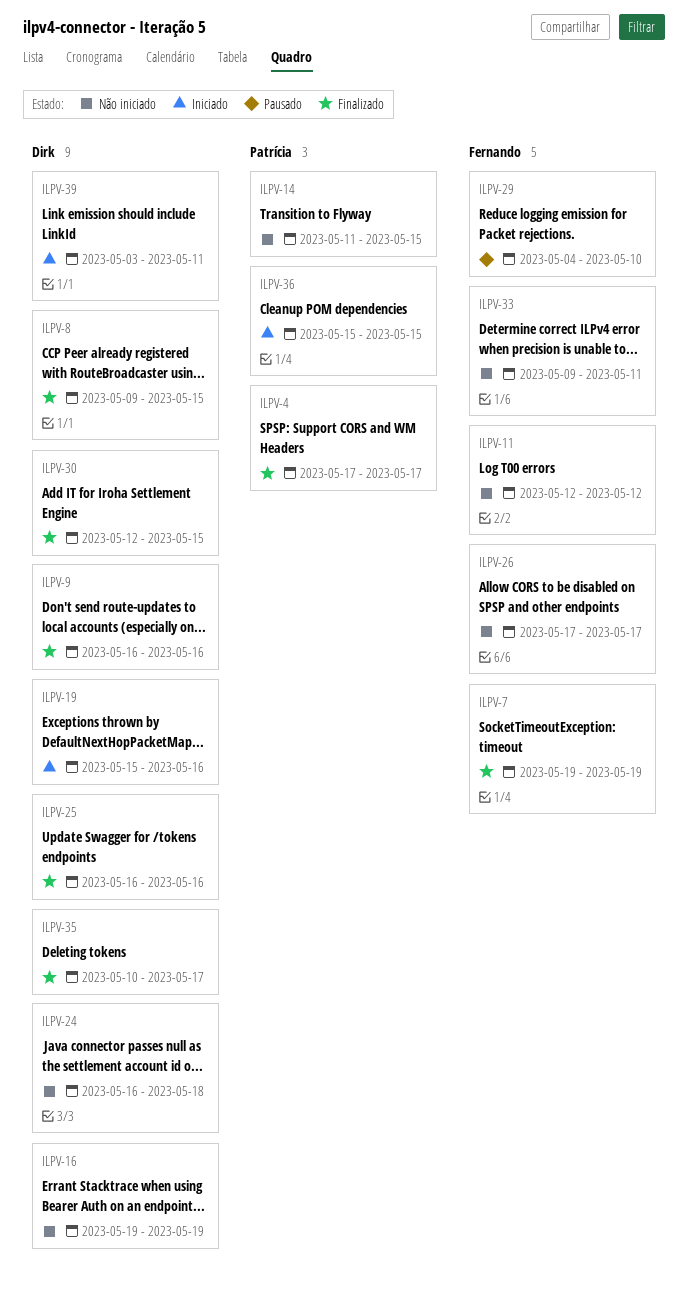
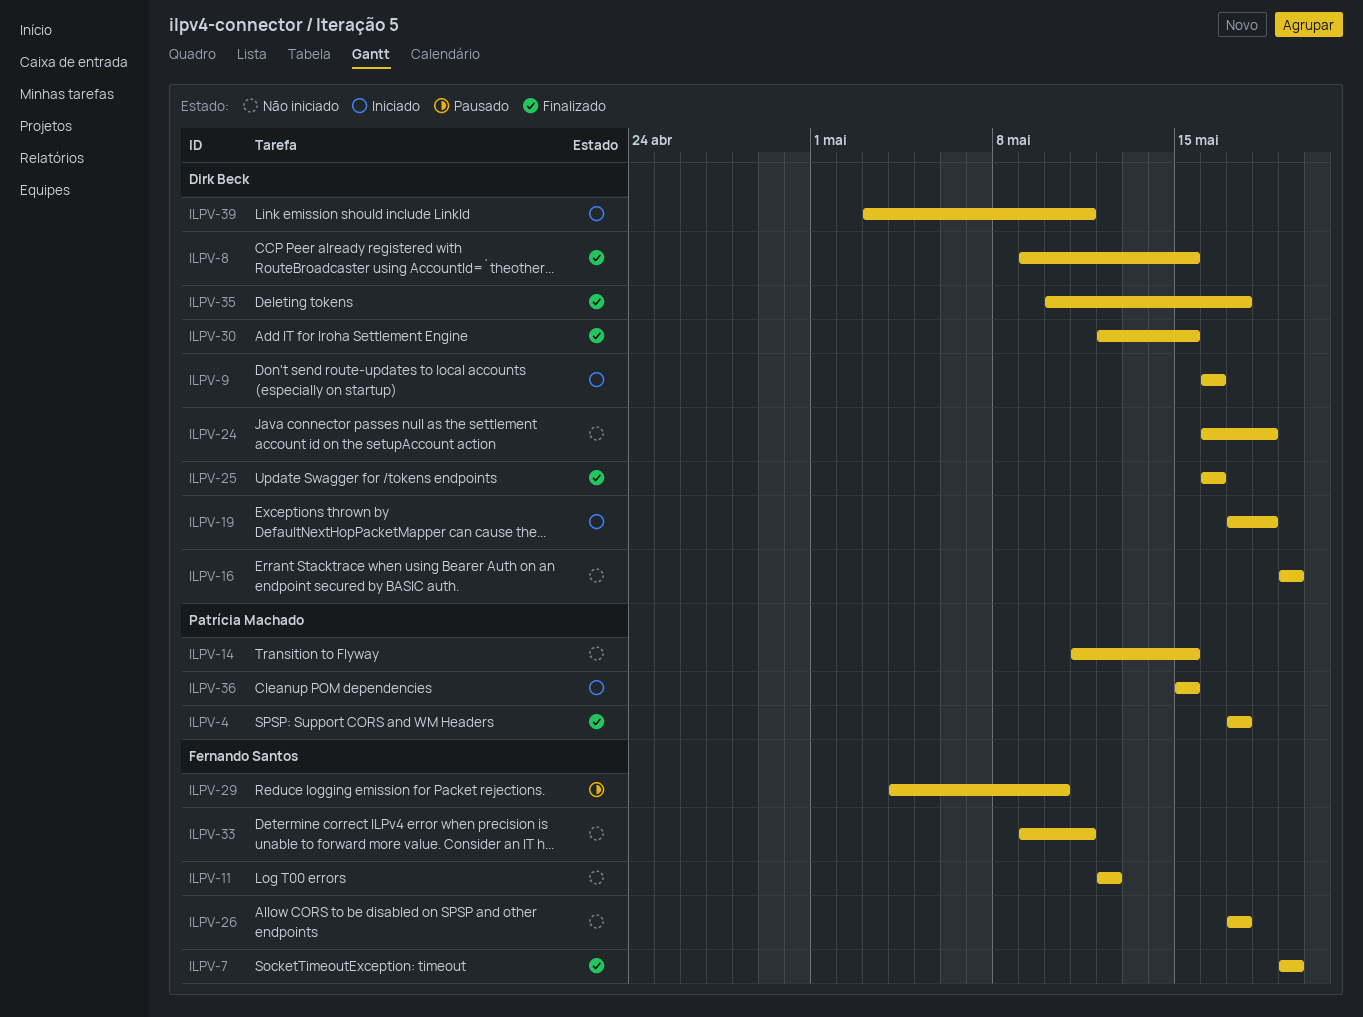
ILPV-9, status: Finalizado -> Iniciado
ILPV-19, start: May 15 -> May 17
ILPV-19, due: May 16 -> May 18

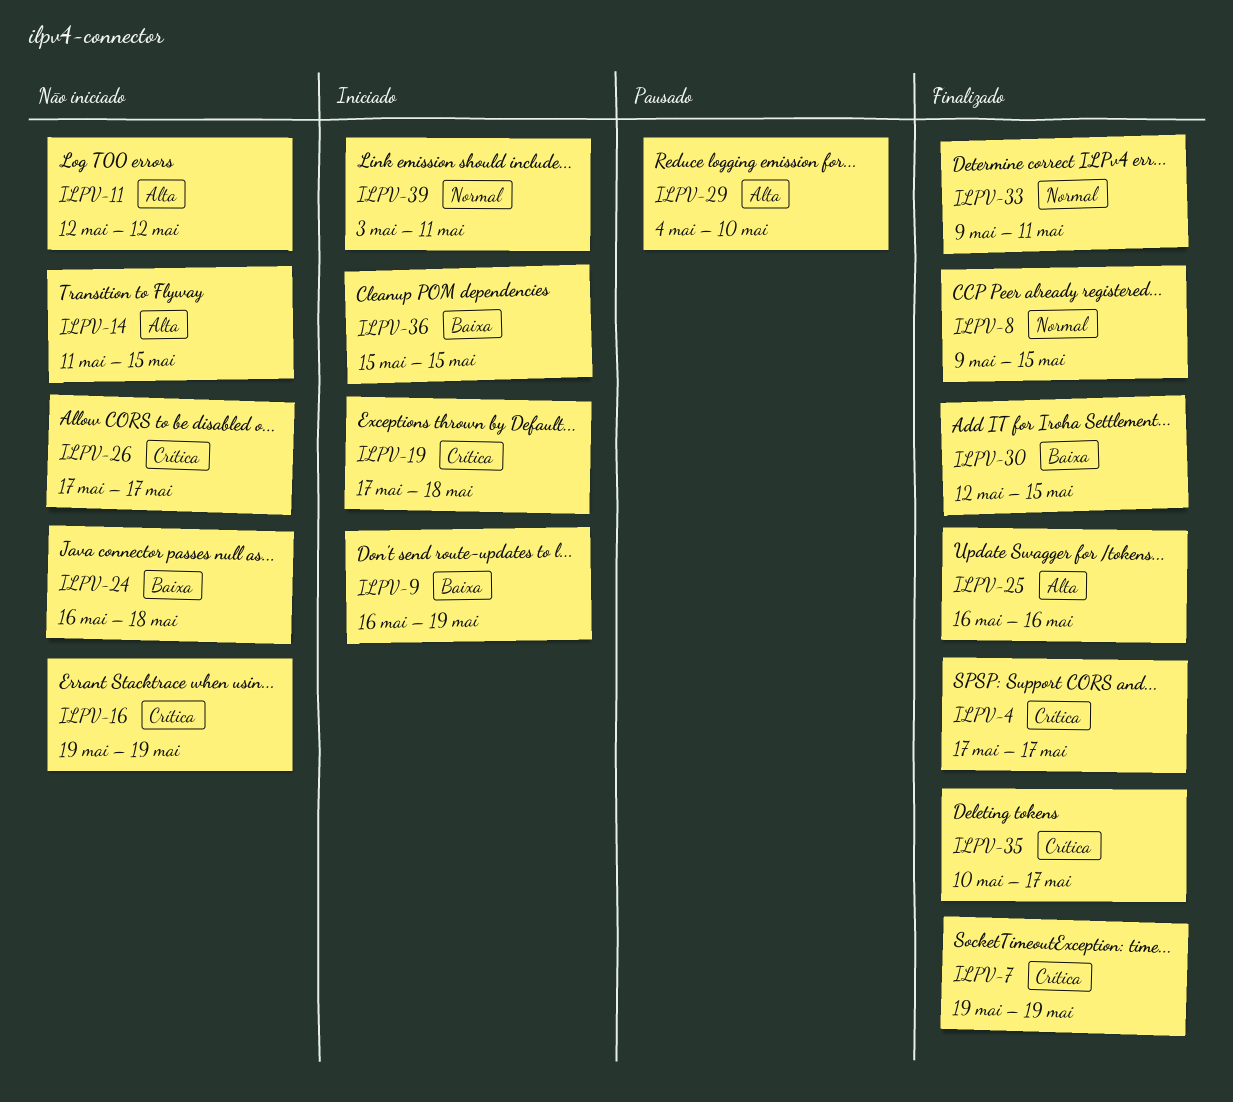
ILPV-9, due: May 16 -> May 19
ILPV-33, status: Não iniciado -> Finalizado

